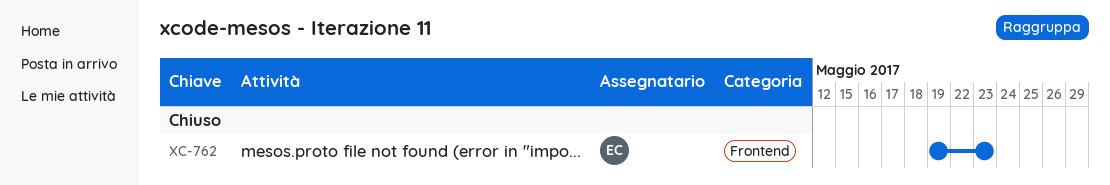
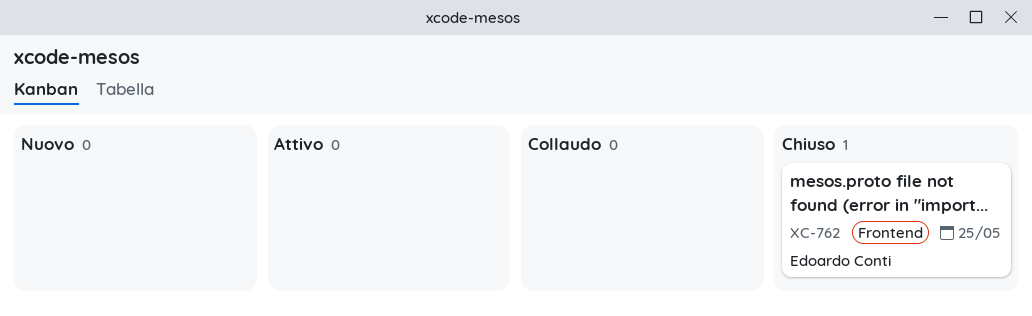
XC-762, due: May 23 -> May 25

